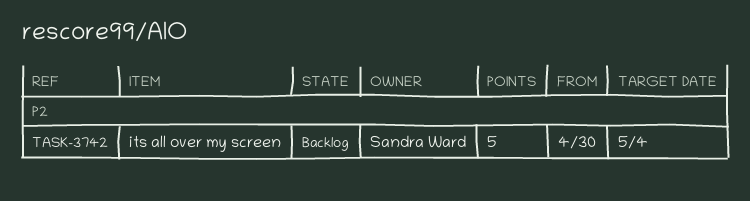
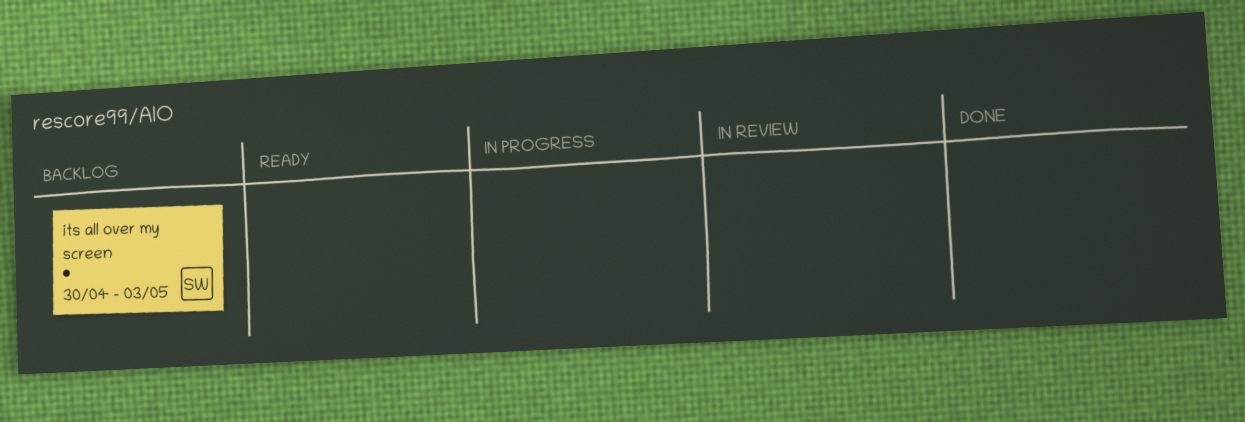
its all over my screen, estimate: 5 -> 1
its all over my screen, due: May 4 -> May 3

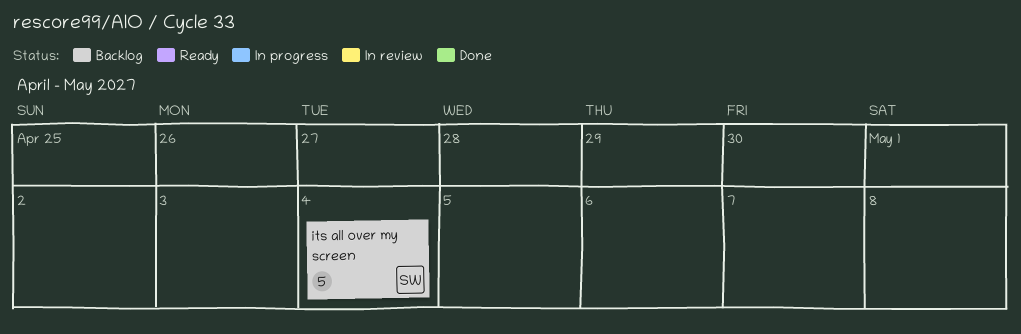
its all over my screen, estimate: 1 -> 5
its all over my screen, due: May 3 -> May 4

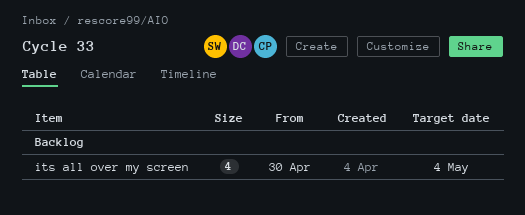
its all over my screen, estimate: 5 -> 4

